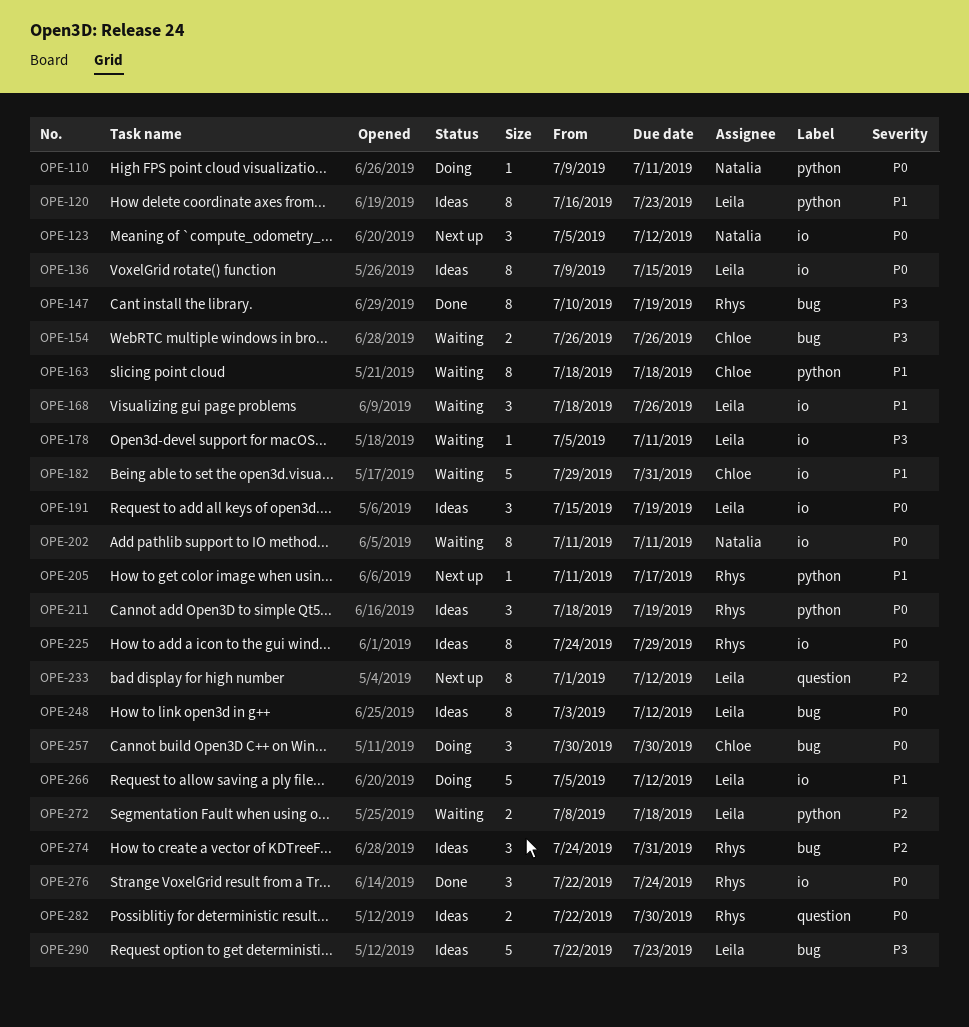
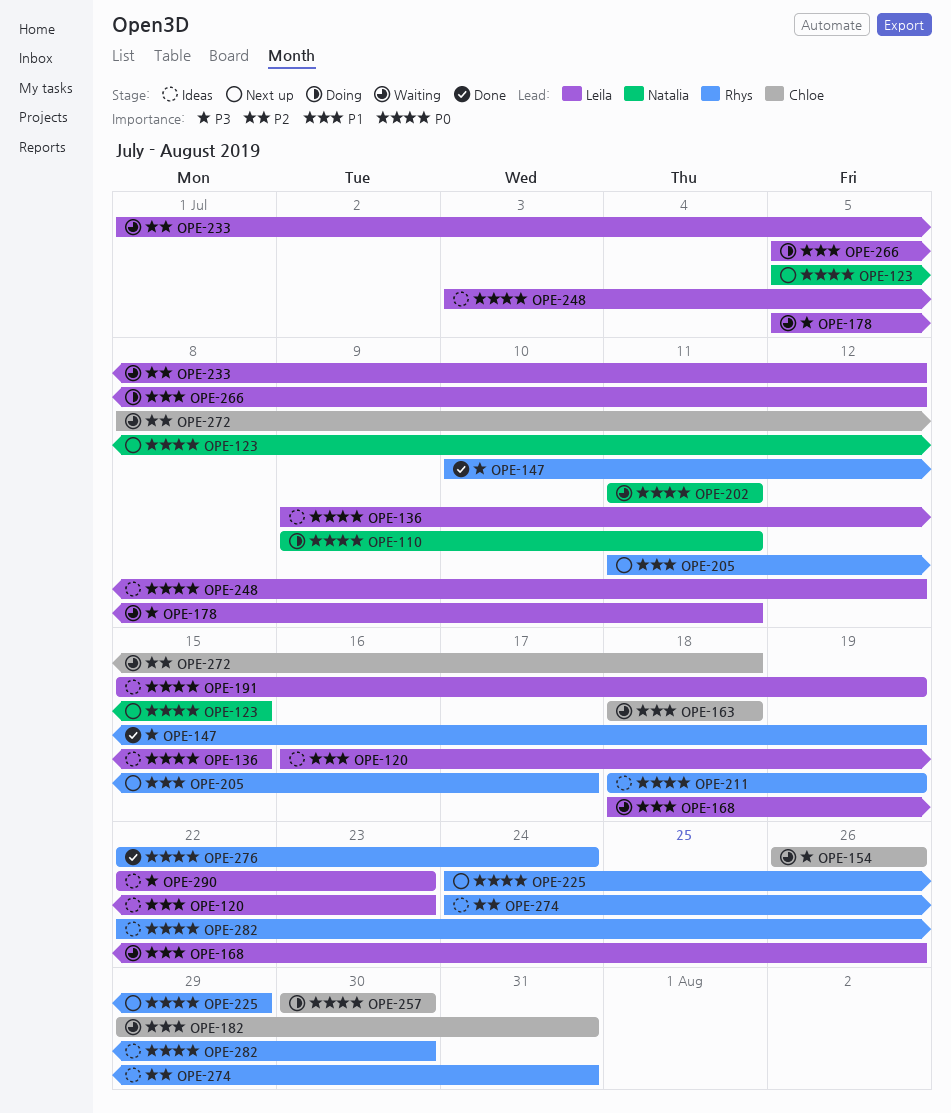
OPE-123, due: Jul 12 -> Jul 15
OPE-225, status: Ideas -> Next up
OPE-233, status: Next up -> Waiting
OPE-272, owner: Leila -> Chloe

